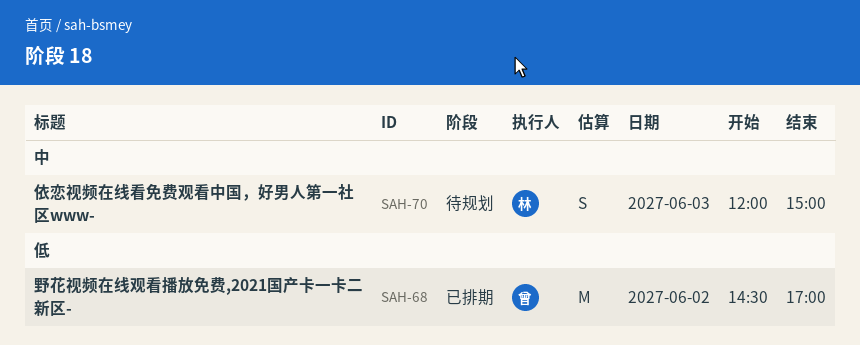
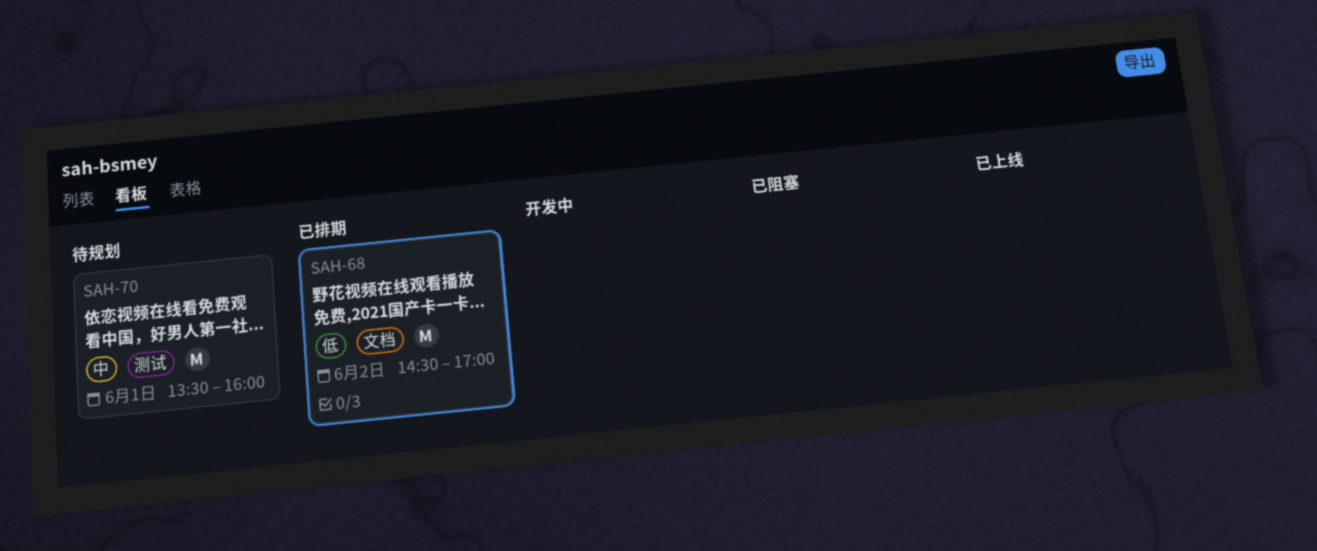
SAH-70, estimate: S -> M
SAH-70, day: Jun 3 -> Jun 1
SAH-70, begins: 12:00 -> 13:30
SAH-70, ends: 15:00 -> 16:00

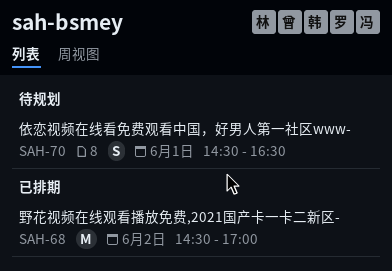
SAH-70, estimate: M -> S
SAH-70, begins: 13:30 -> 14:30
SAH-70, ends: 16:00 -> 16:30

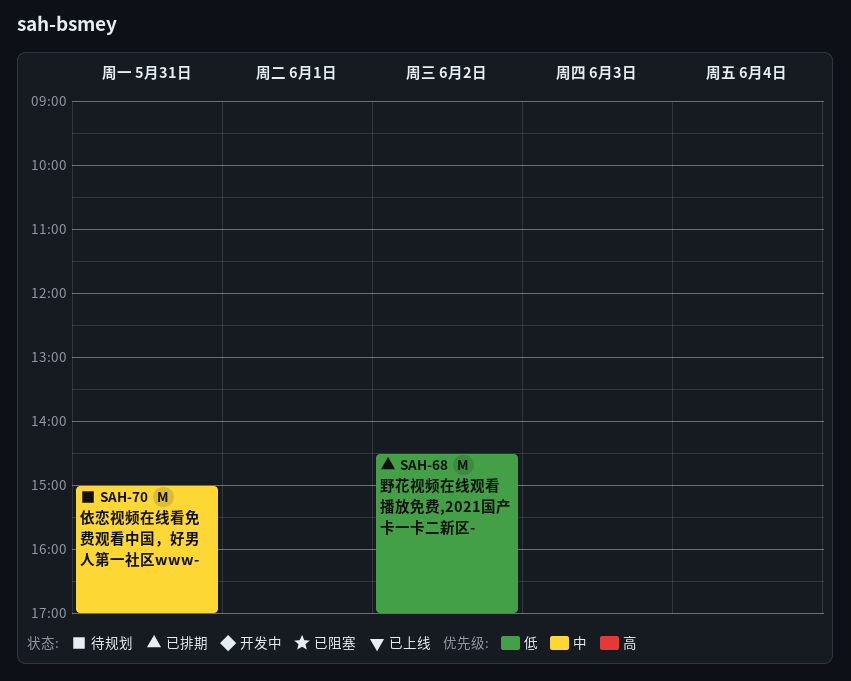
SAH-70, estimate: S -> M
SAH-70, day: Jun 1 -> May 31
SAH-70, begins: 14:30 -> 15:00
SAH-70, ends: 16:30 -> 17:00

